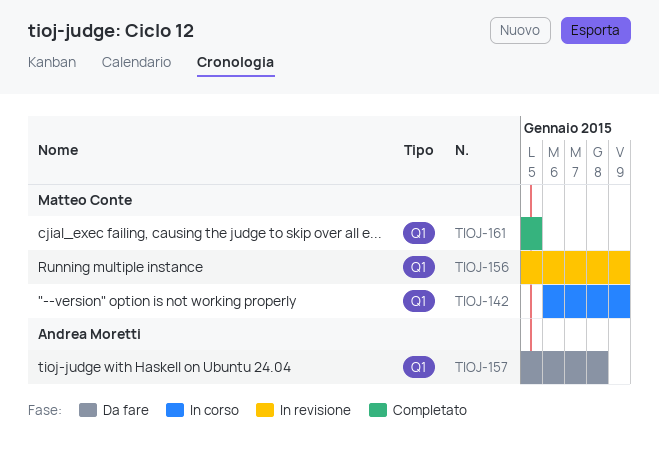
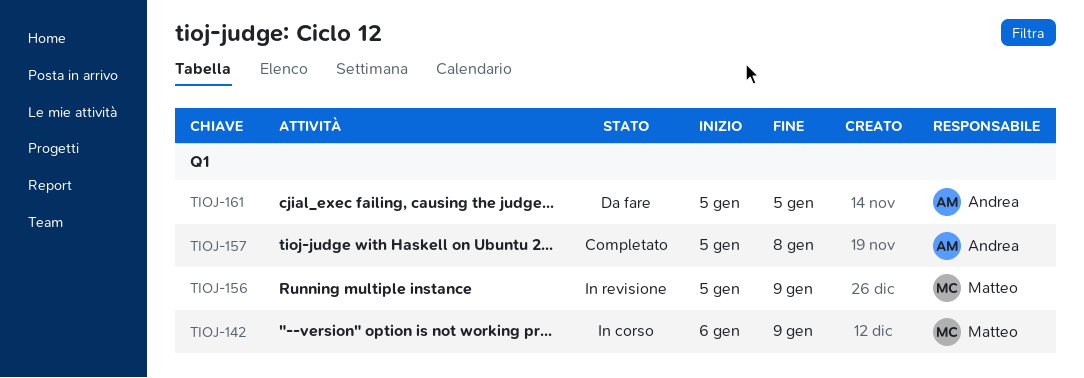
TIOJ-157, status: Da fare -> Completato
TIOJ-161, status: Completato -> Da fare
TIOJ-161, owner: Matteo Conte -> Andrea Moretti

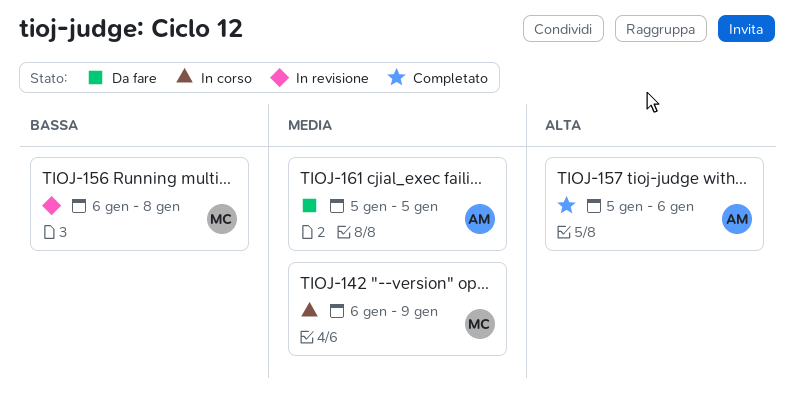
TIOJ-156, start: Jan 5 -> Jan 6
TIOJ-156, due: Jan 9 -> Jan 8
TIOJ-157, due: Jan 8 -> Jan 6

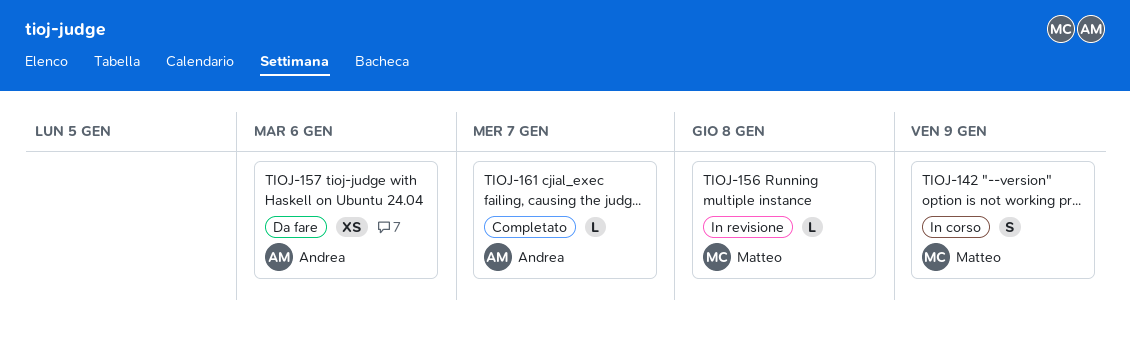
TIOJ-157, status: Completato -> Da fare
TIOJ-161, status: Da fare -> Completato
TIOJ-161, due: Jan 5 -> Jan 7

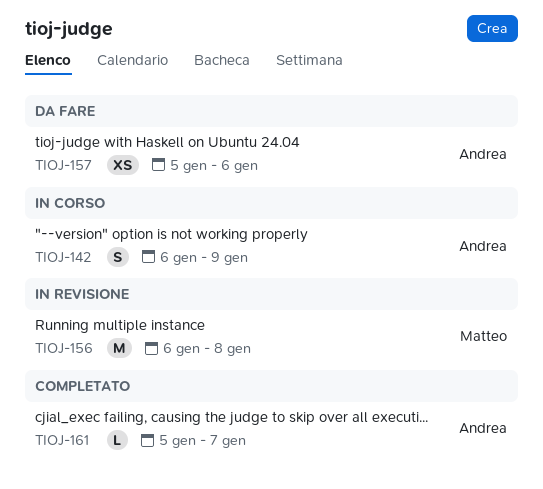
TIOJ-142, owner: Matteo -> Andrea
TIOJ-156, estimate: L -> M

